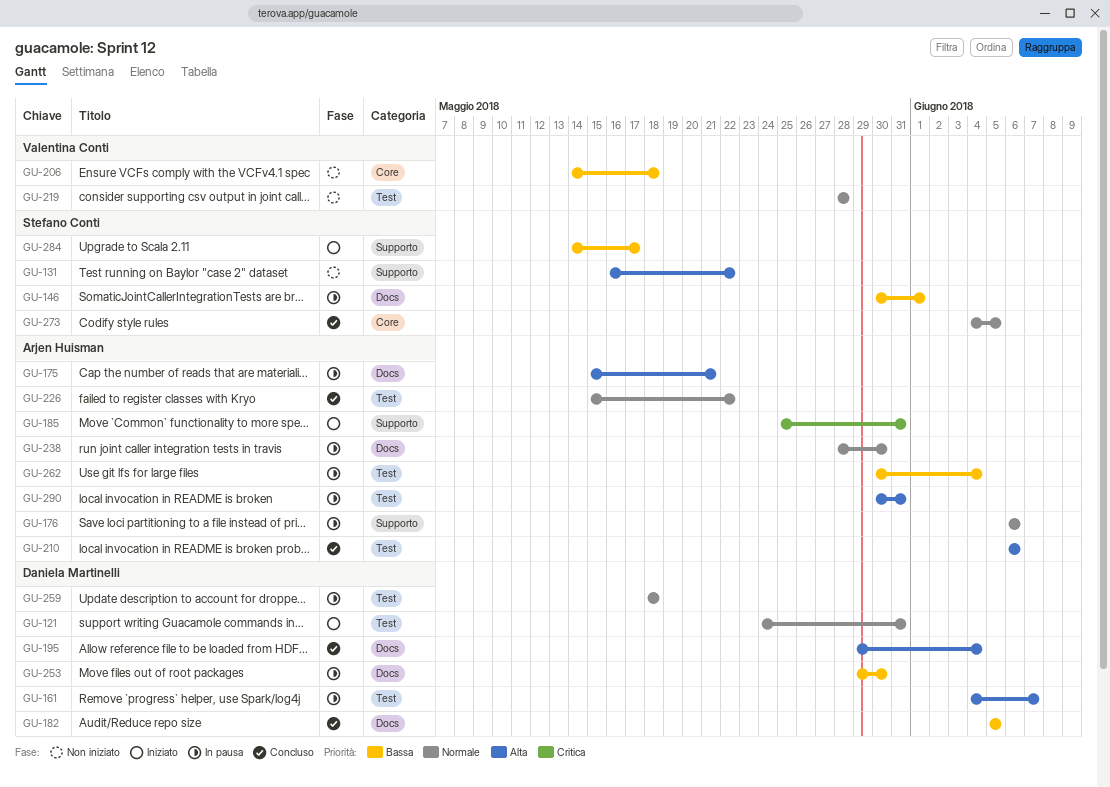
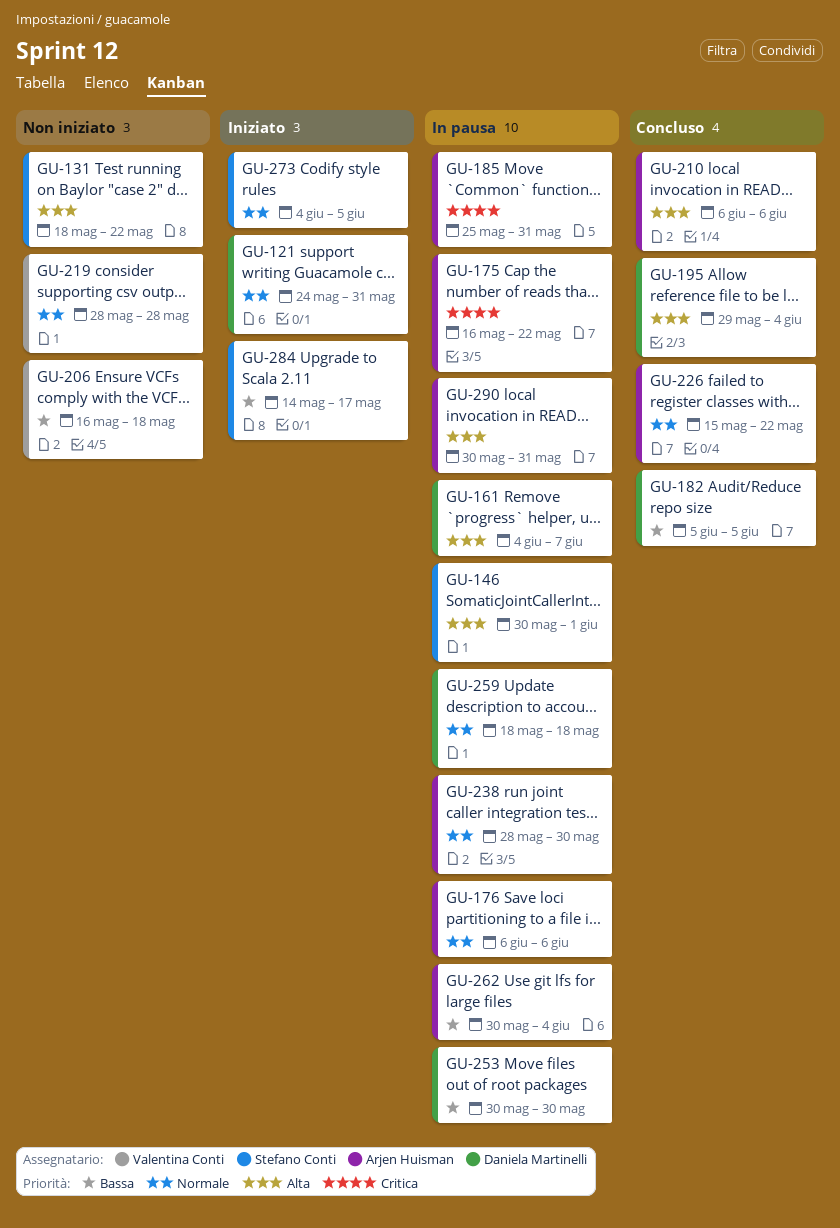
GU-131, start: May 16 -> May 18
GU-146, priority: Bassa -> Alta
GU-175, priority: Alta -> Critica
GU-175, start: May 15 -> May 16
GU-175, due: May 21 -> May 22
GU-185, status: Iniziato -> In pausa
GU-206, start: May 14 -> May 16
GU-253, start: May 29 -> May 30
GU-273, status: Concluso -> Iniziato

